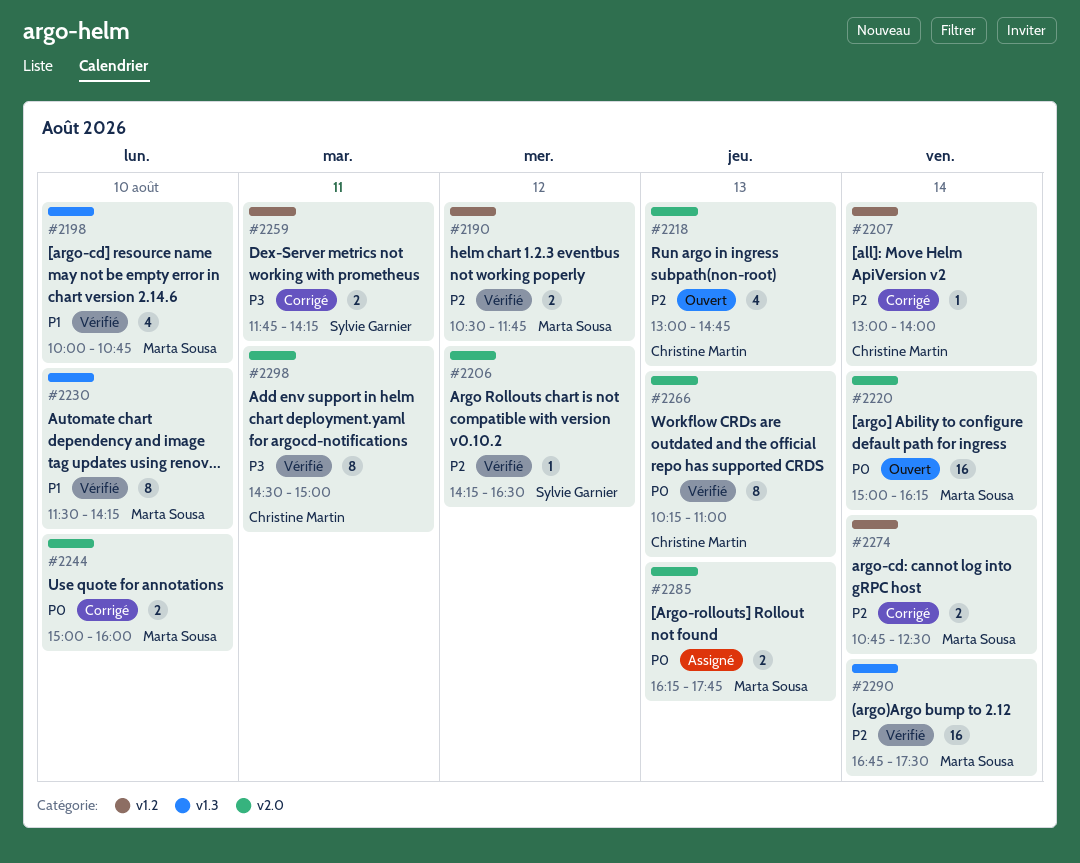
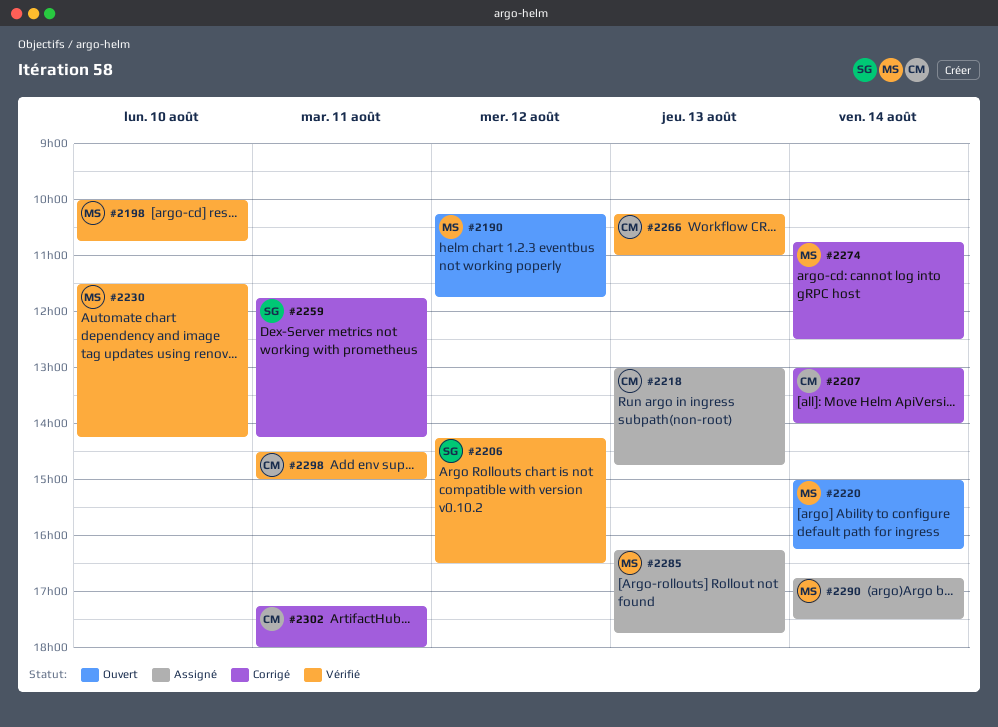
#2190, status: Vérifié -> Ouvert
#2190, begins: 10:30 -> 10:15
#2218, status: Ouvert -> Assigné
#2244: present -> none
#2290, status: Vérifié -> Assigné
#2302: none -> present

